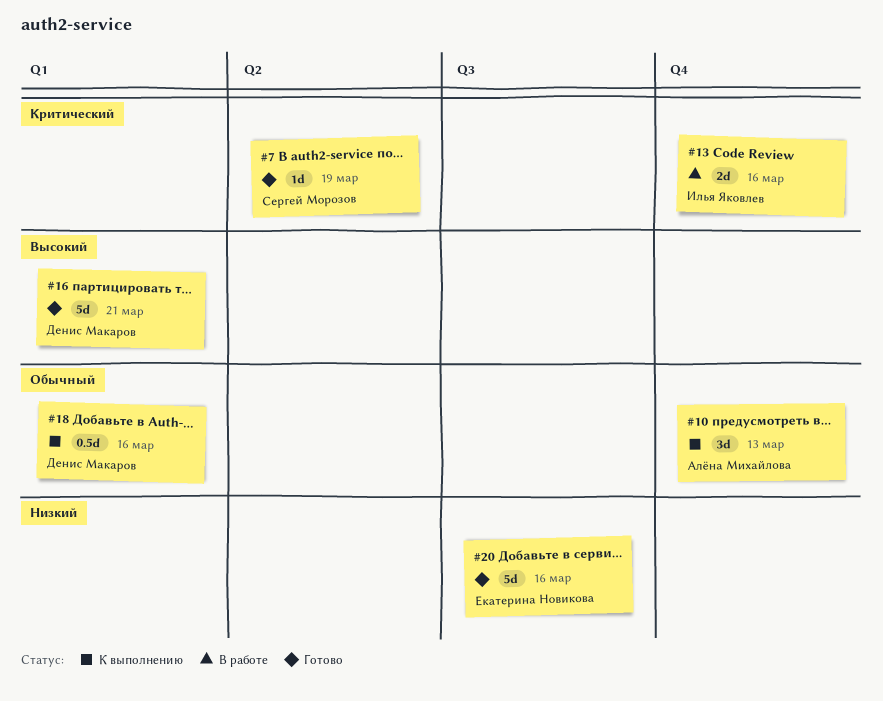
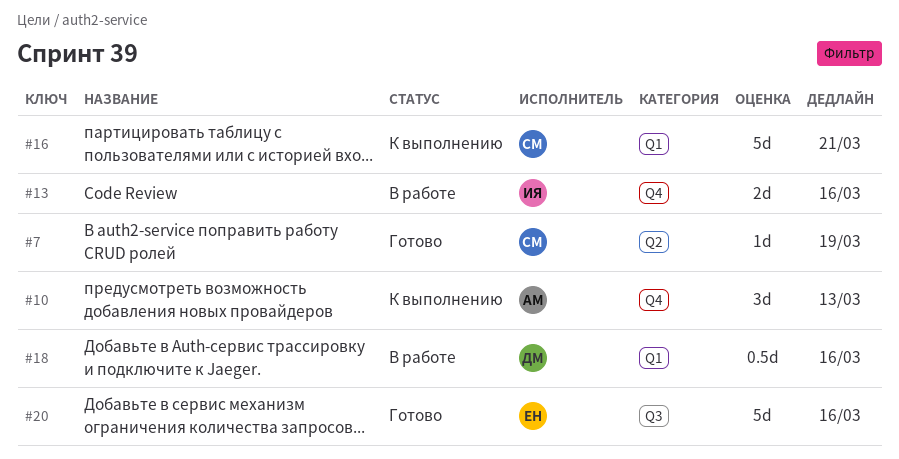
#16, status: Готово -> К выполнению
#16, owner: Денис Макаров -> Сергей Морозов
#18, status: К выполнению -> В работе

